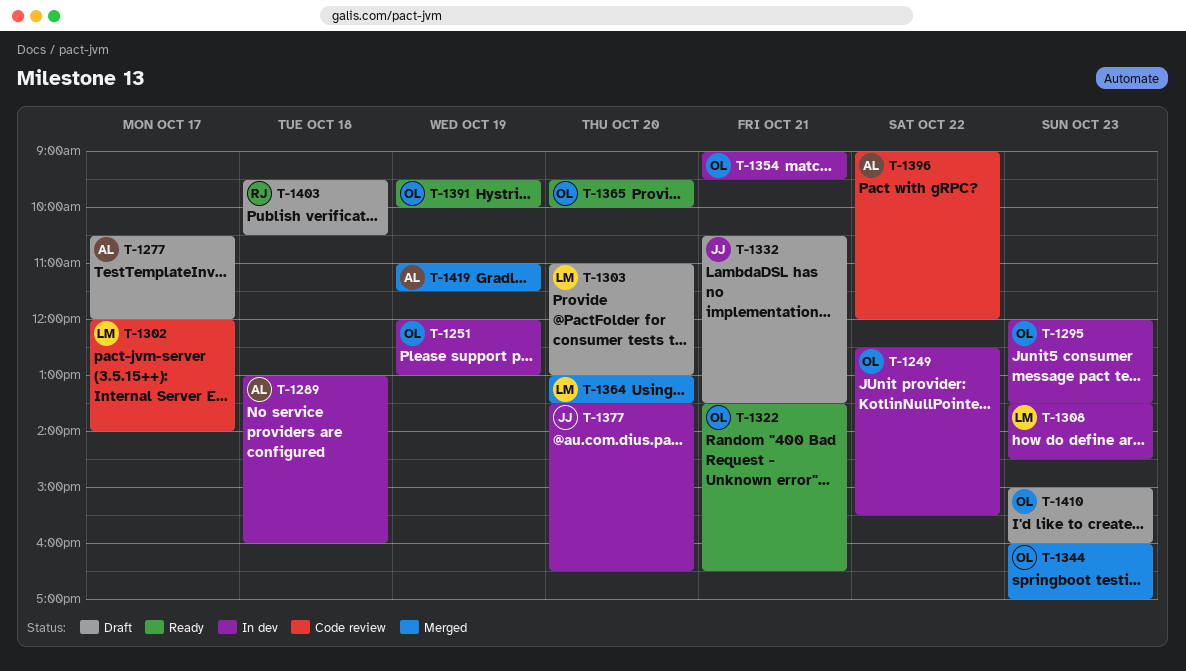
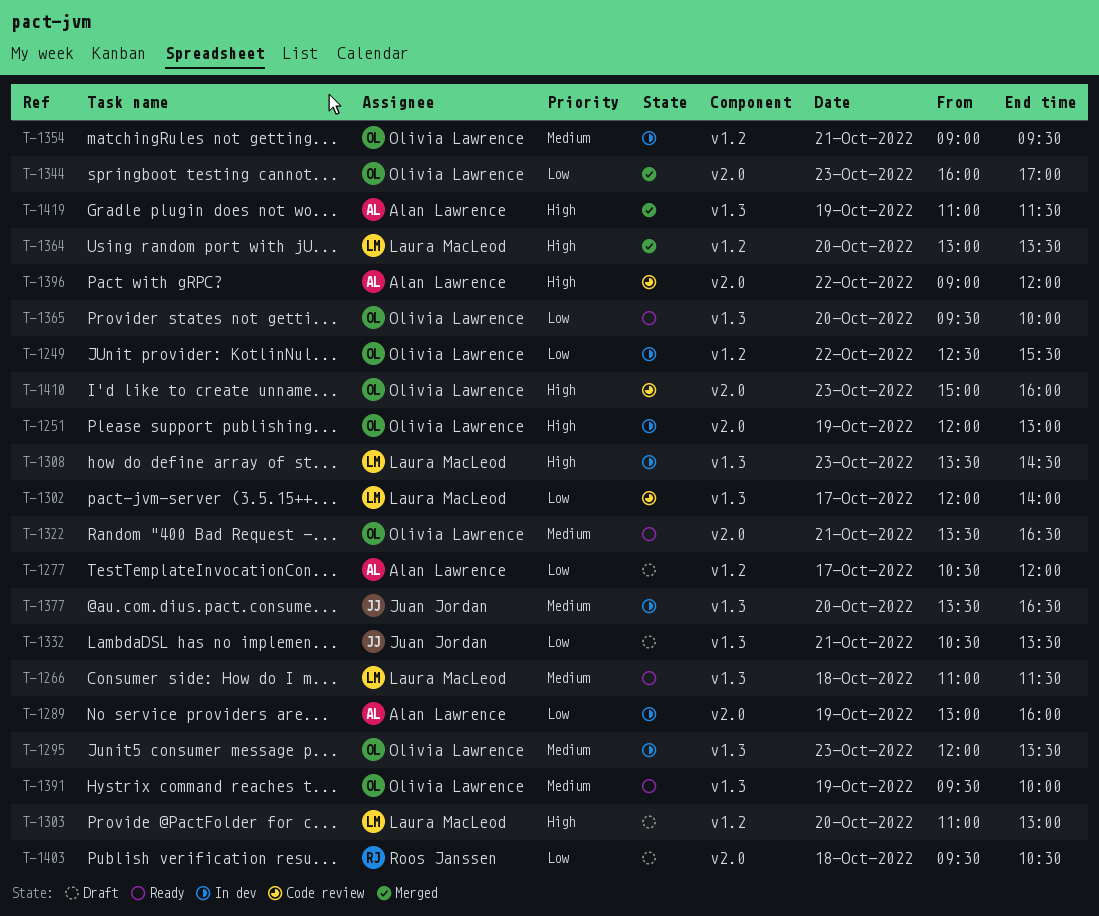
T-1266: none -> present
T-1289, day: Oct 18 -> Oct 19
T-1410, status: Draft -> Code review

